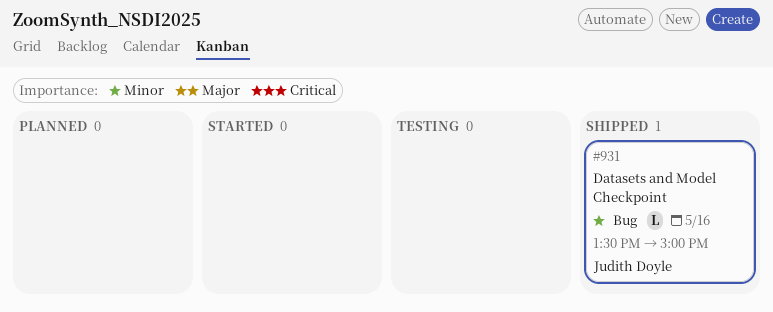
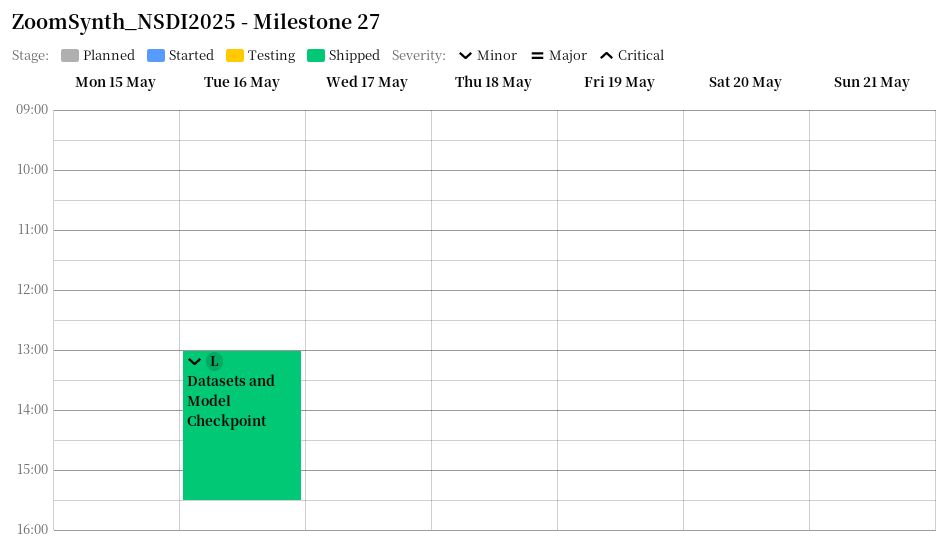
Datasets and Model Checkpoint, begins: 13:30 -> 13:00
Datasets and Model Checkpoint, ends: 15:00 -> 15:30

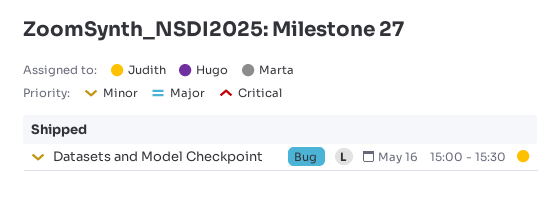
Datasets and Model Checkpoint, begins: 13:00 -> 15:00

